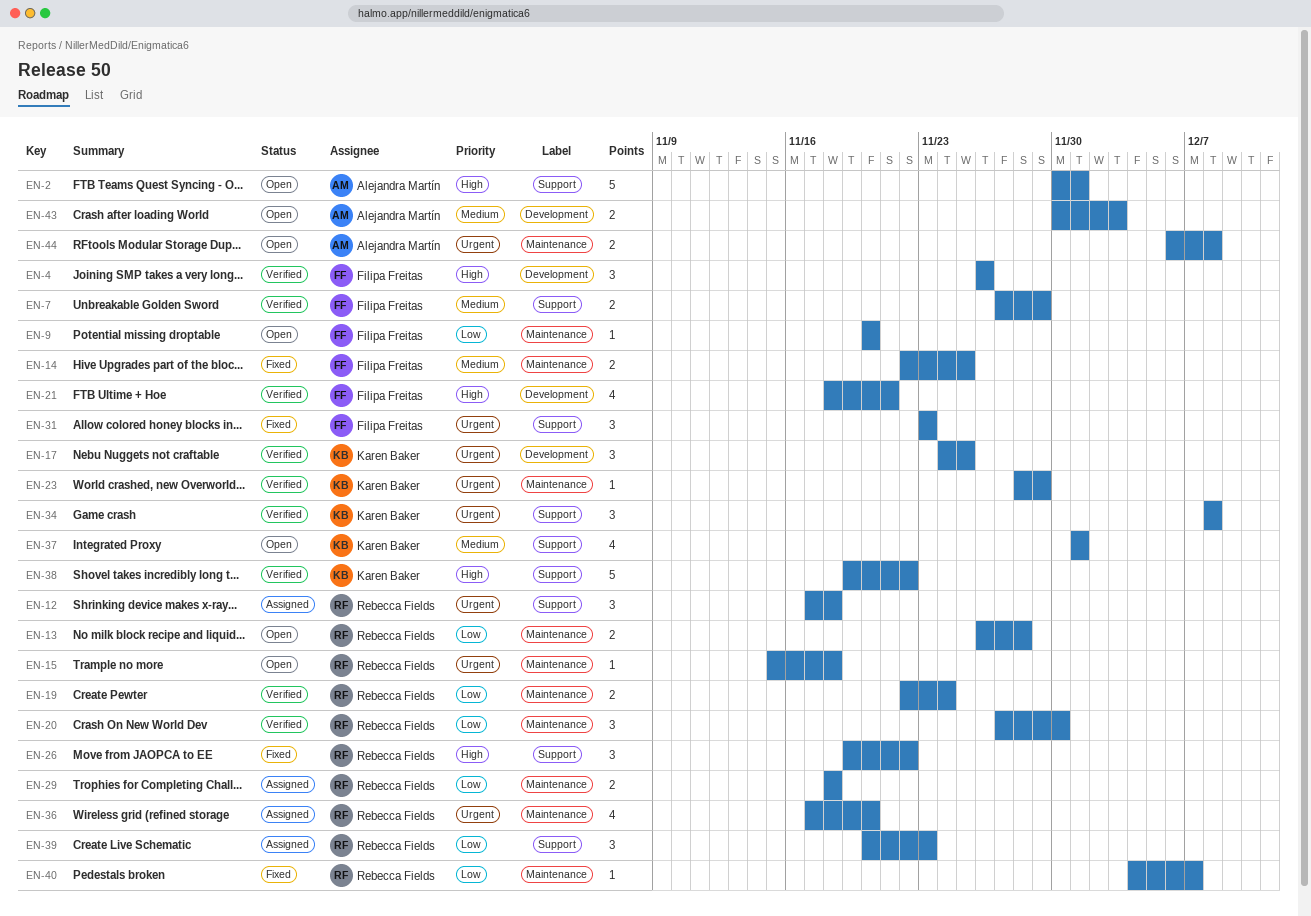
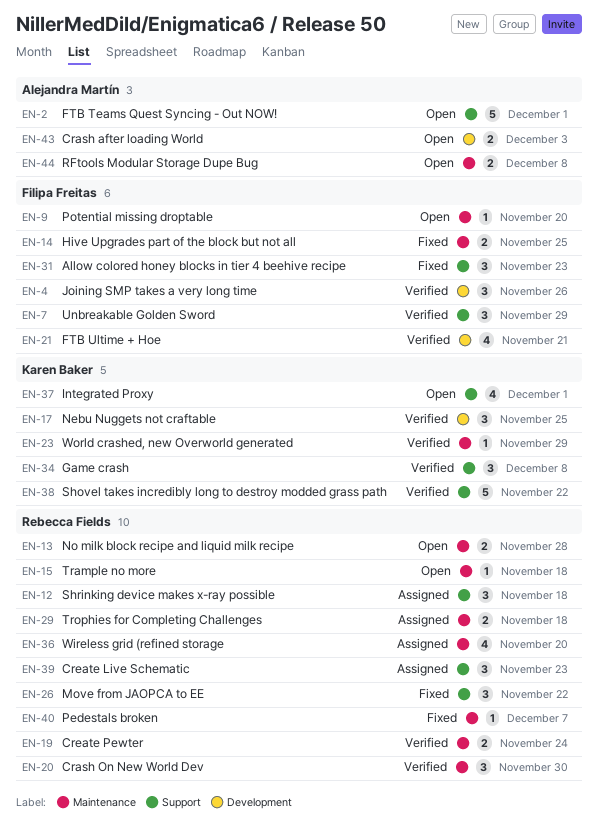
EN-7, estimate: 2 -> 3

